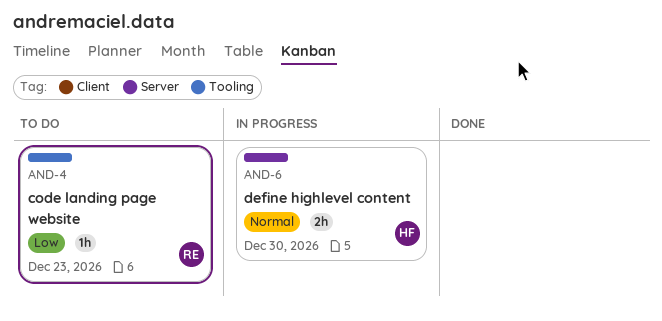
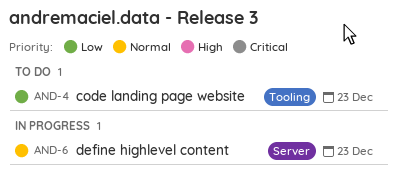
AND-6, due: Dec 30 -> Dec 23

